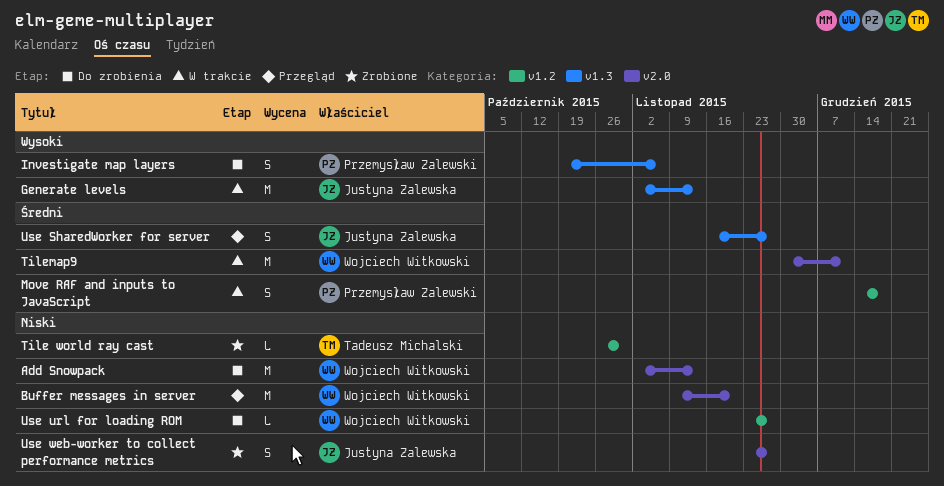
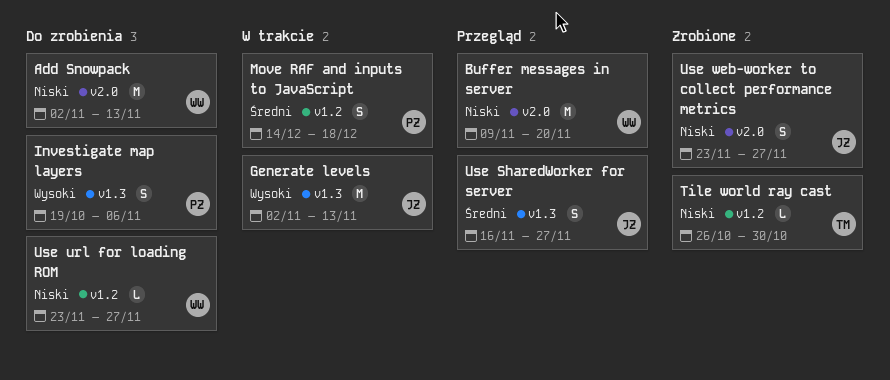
Tilemap9: present -> none

